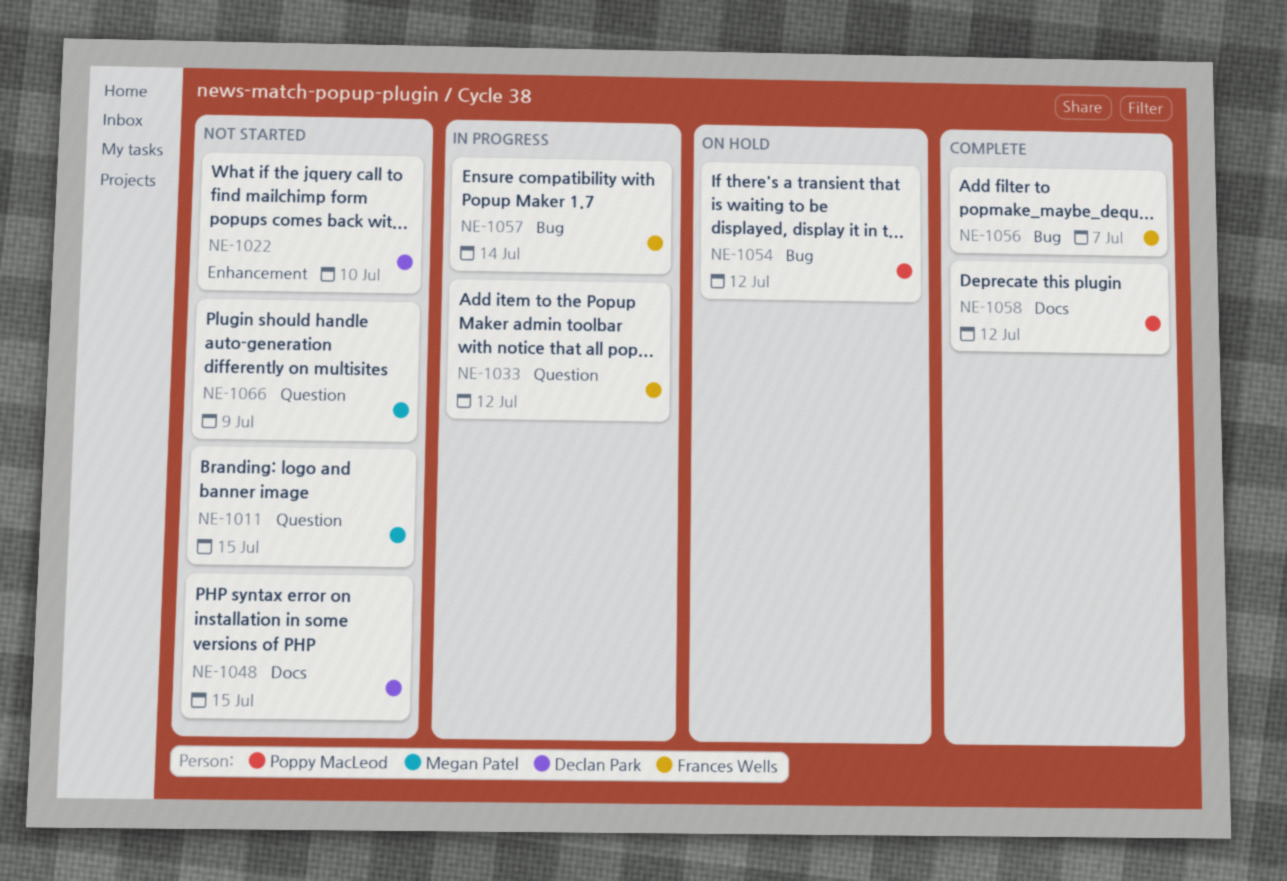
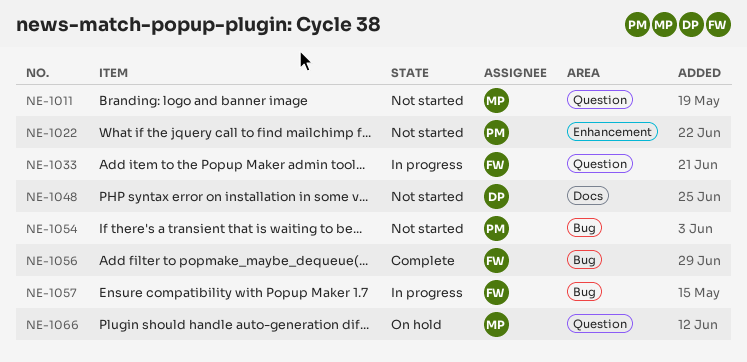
NE-1022, owner: Declan Park -> Poppy MacLeod
NE-1054, status: On hold -> Not started
NE-1058: present -> none
NE-1066, status: Not started -> On hold

